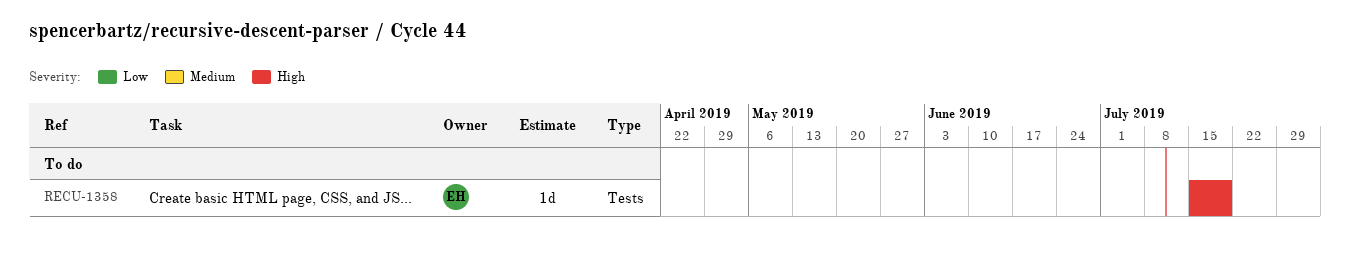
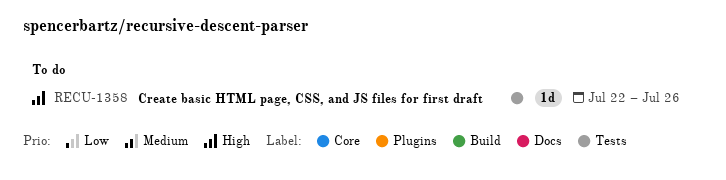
RECU-1358, start: Jul 15 -> Jul 22
RECU-1358, due: Jul 19 -> Jul 26

